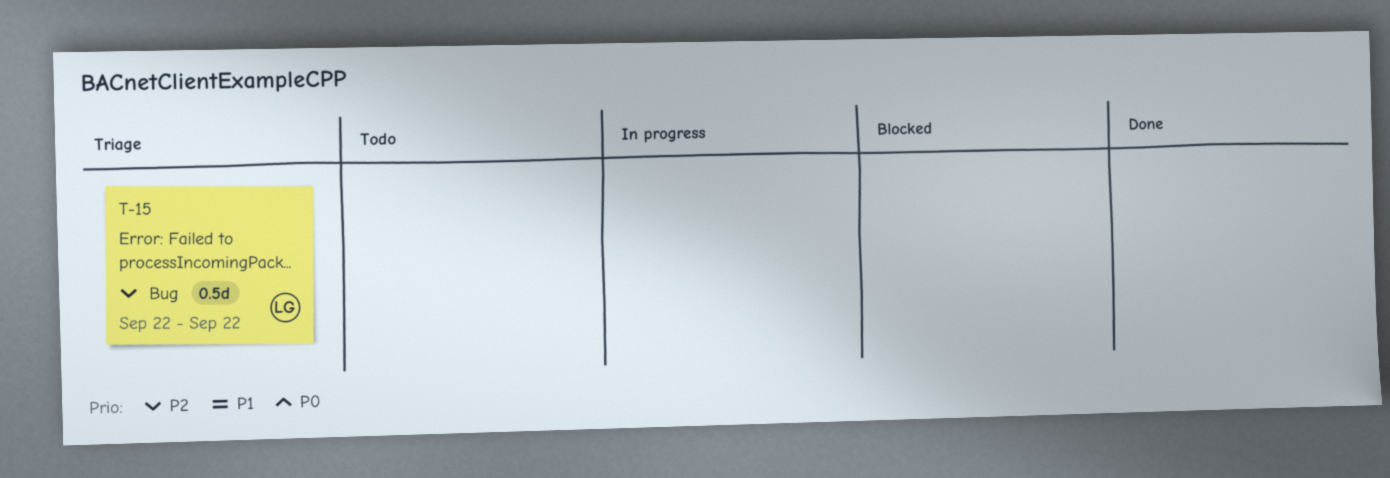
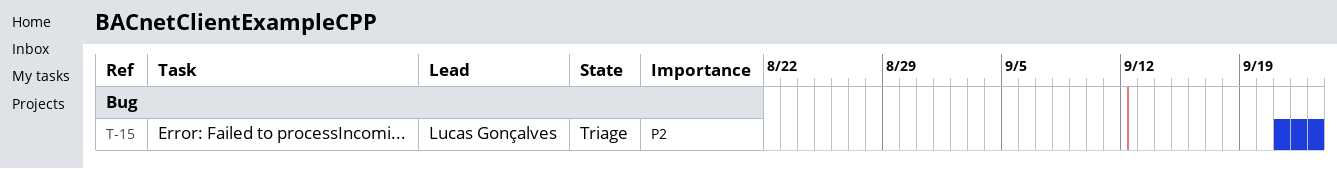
T-15, start: Sep 22 -> Sep 21
T-15, due: Sep 22 -> Sep 23

